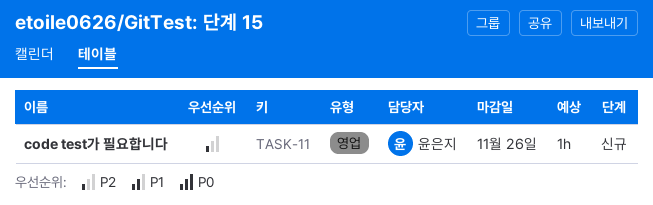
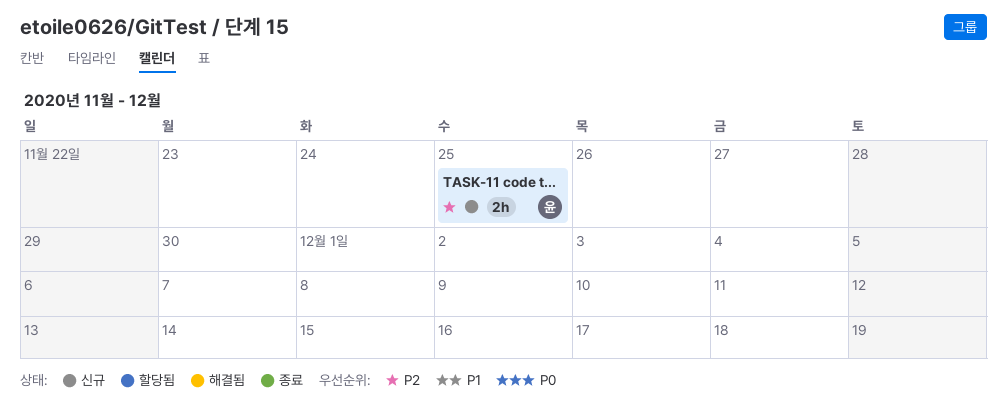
TASK-11, estimate: 1h -> 2h
TASK-11, due: Nov 26 -> Nov 25

